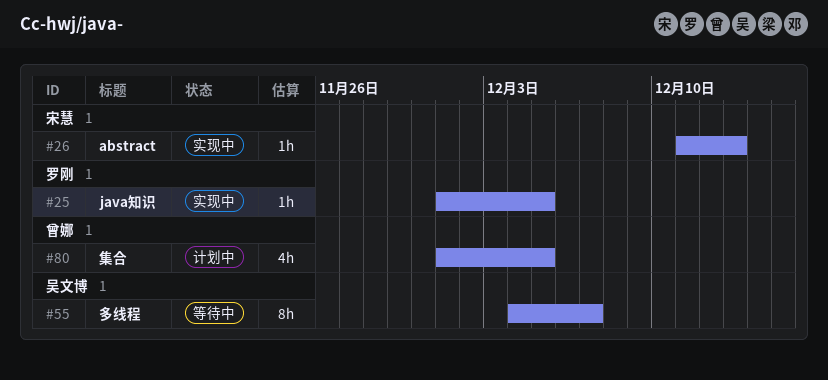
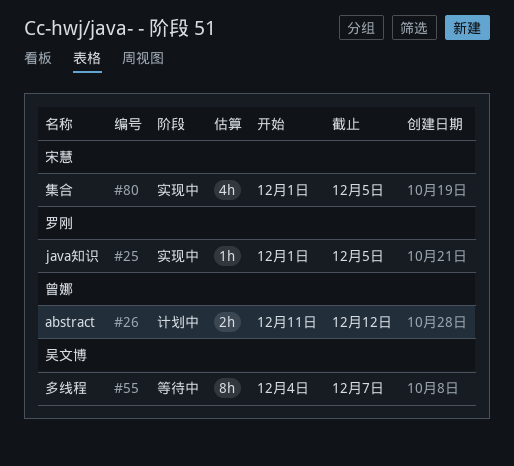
#26, status: 实现中 -> 计划中
#26, owner: 宋慧 -> 曾娜
#26, estimate: 1h -> 2h
#26, due: Dec 13 -> Dec 12
#80, status: 计划中 -> 实现中
#80, owner: 曾娜 -> 宋慧

